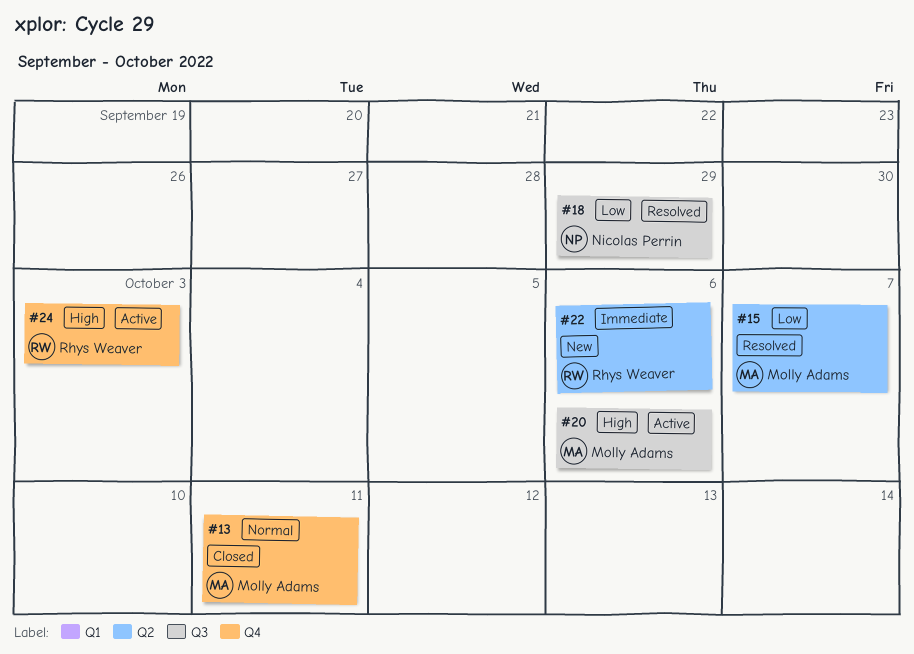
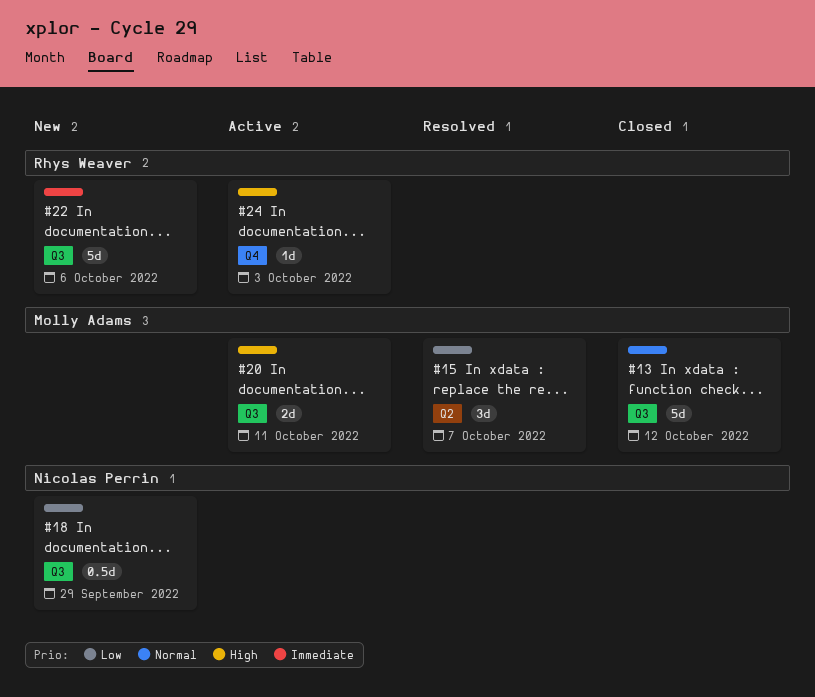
#13, label: Q4 -> Q3
#13, due: Oct 11 -> Oct 12
#18, status: Resolved -> New
#20, due: Oct 6 -> Oct 11
#22, label: Q2 -> Q3

